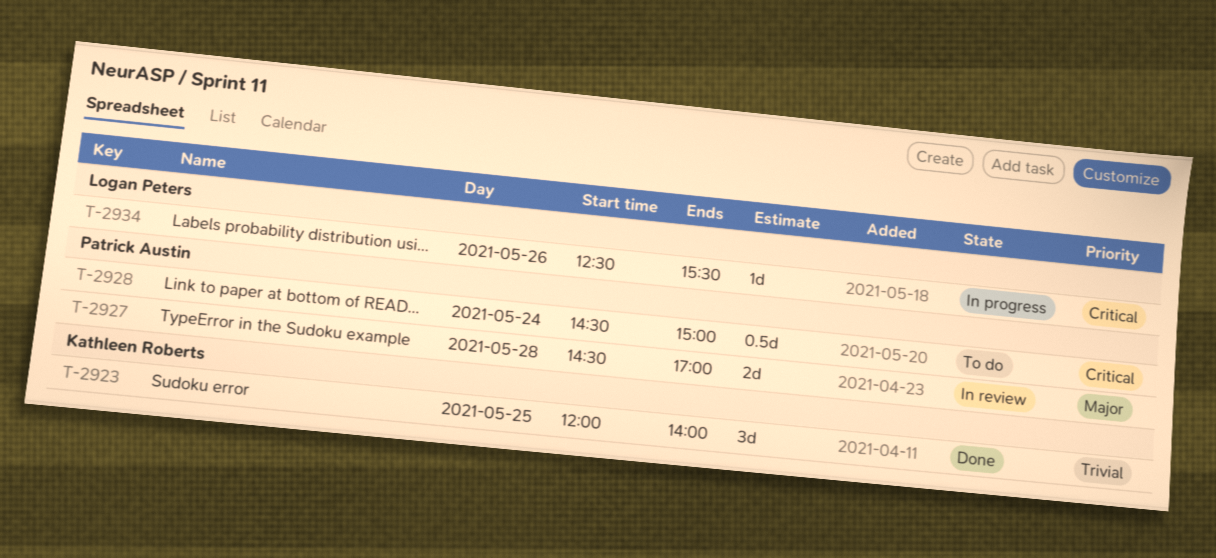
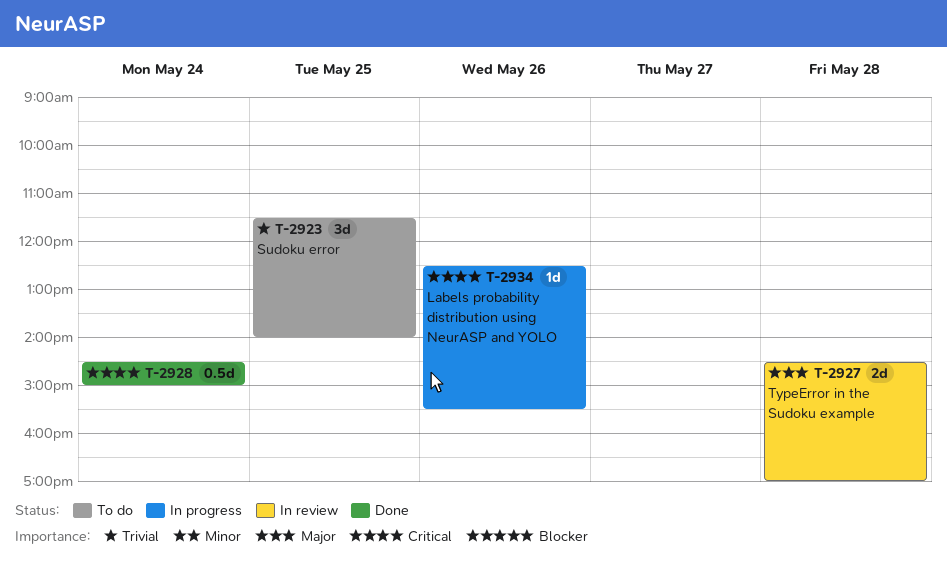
T-2923, status: Done -> To do
T-2923, begins: 12:00 -> 11:30
T-2928, status: To do -> Done

